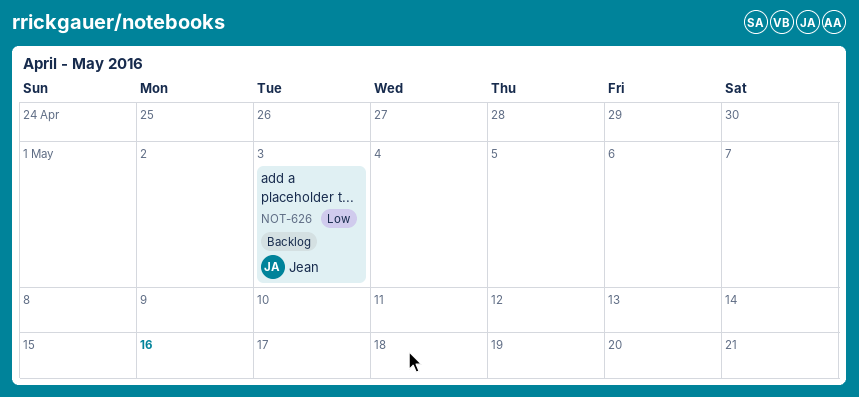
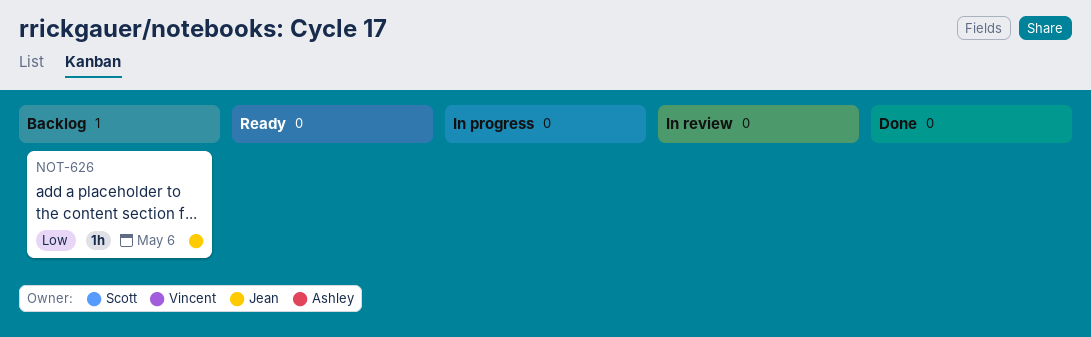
NOT-626, due: May 3 -> May 6

